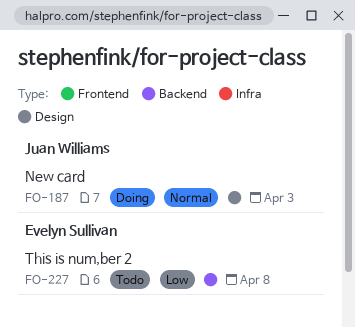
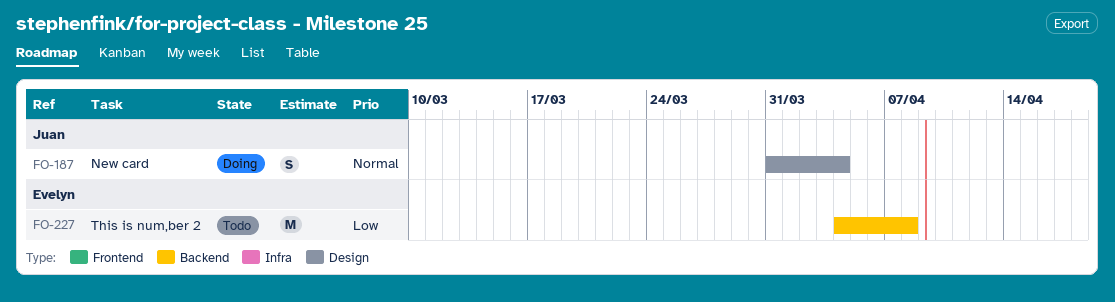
FO-187, due: Apr 3 -> Apr 4

